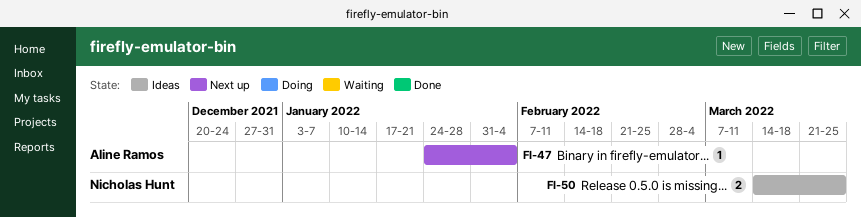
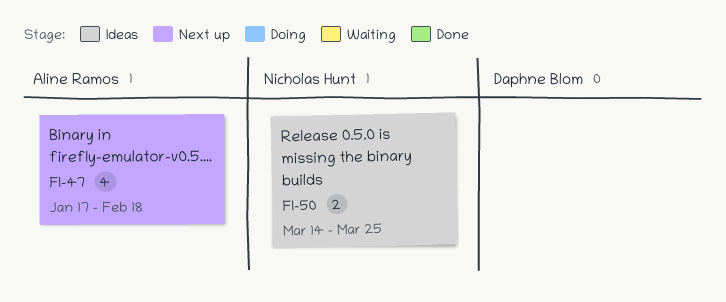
FI-47, estimate: 1 -> 4
FI-47, start: Jan 24 -> Jan 17
FI-47, due: Feb 4 -> Feb 18

